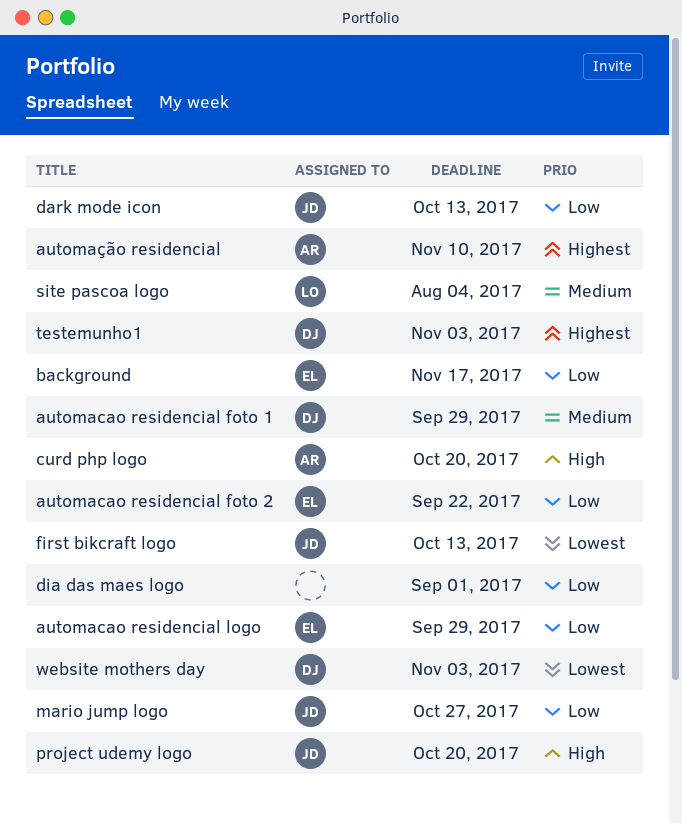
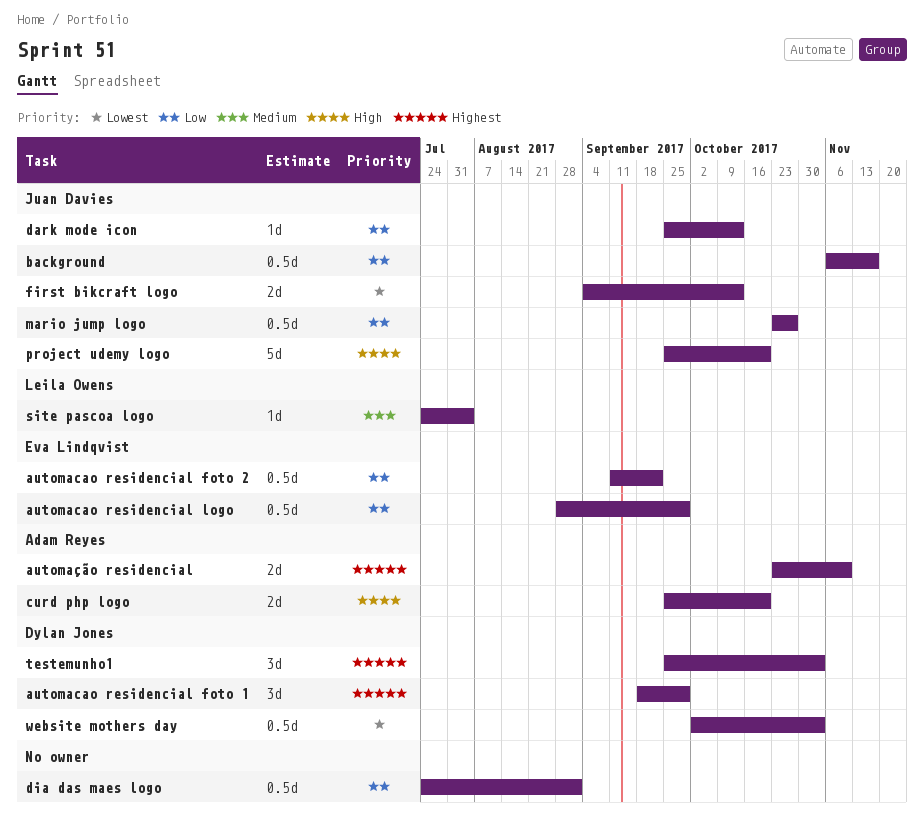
automacao residencial foto 1, priority: Medium -> Highest
background, owner: Eva Lindqvist -> Juan Davies

